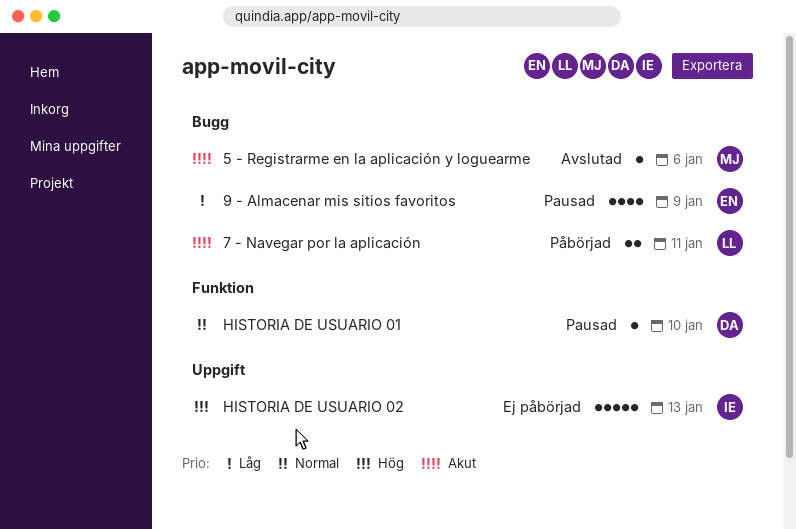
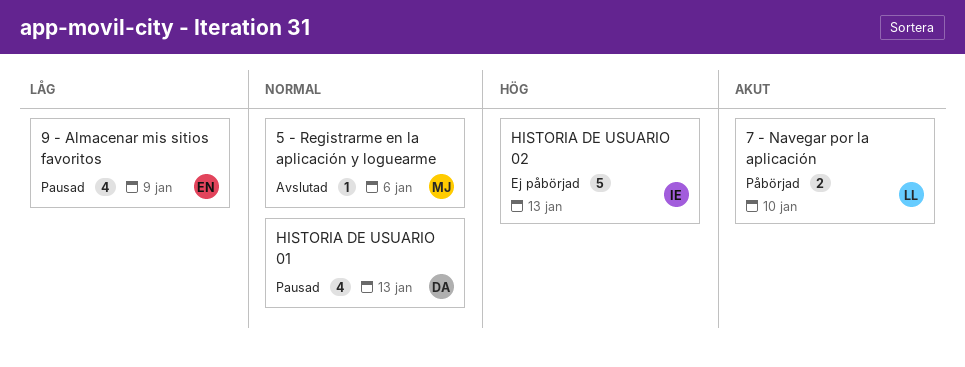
5 - Registrarme en la aplicación y loguearme, priority: Akut -> Normal
7 - Navegar por la aplicación, due: Jan 11 -> Jan 10
HISTORIA DE USUARIO 01, estimate: 1 -> 4
HISTORIA DE USUARIO 01, due: Jan 10 -> Jan 13

